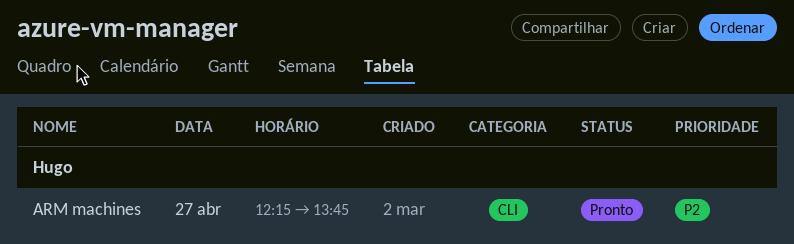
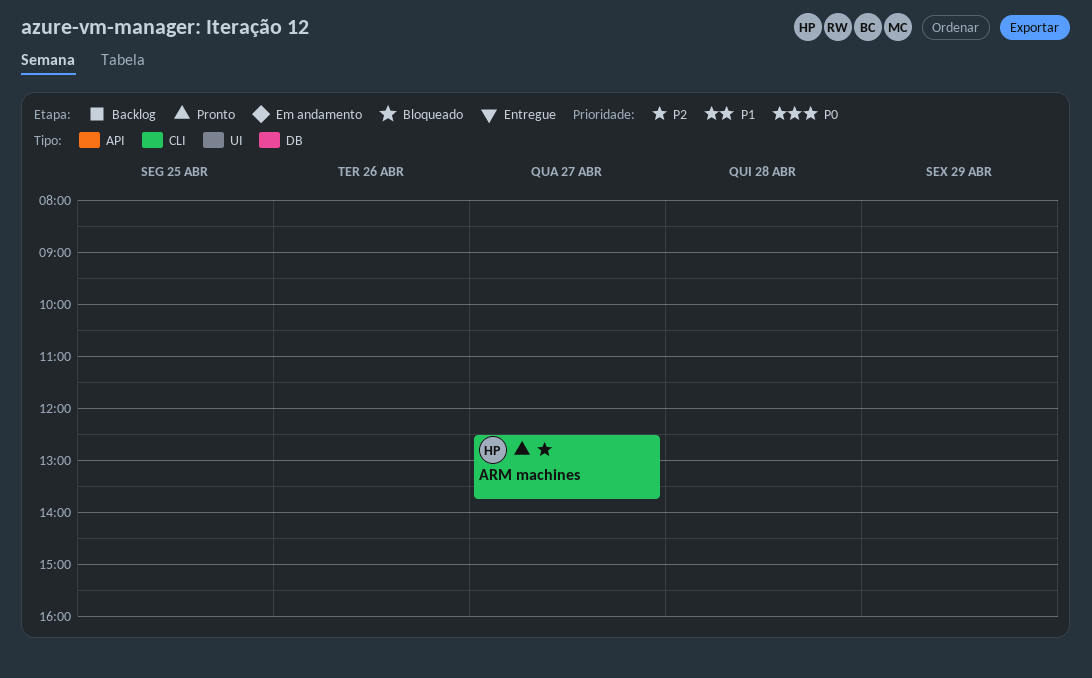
ARM machines, begins: 12:15 -> 12:30

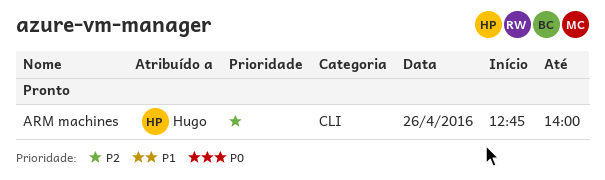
ARM machines, day: Apr 27 -> Apr 26
ARM machines, begins: 12:30 -> 12:45
ARM machines, ends: 13:45 -> 14:00

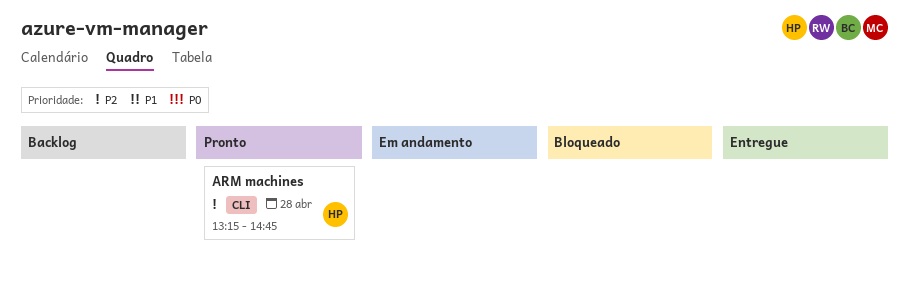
ARM machines, day: Apr 26 -> Apr 28
ARM machines, begins: 12:45 -> 13:15
ARM machines, ends: 14:00 -> 14:45

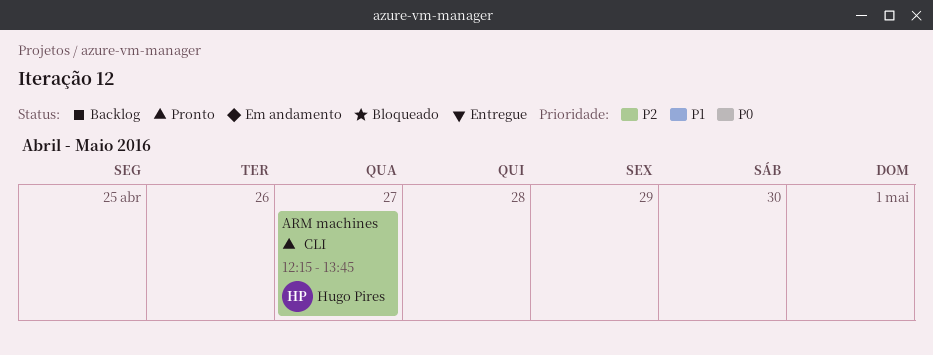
ARM machines, day: Apr 28 -> Apr 27
ARM machines, begins: 13:15 -> 12:15
ARM machines, ends: 14:45 -> 13:45

